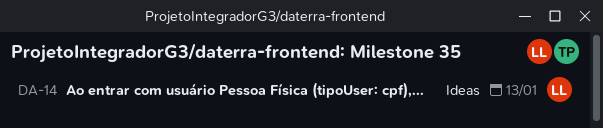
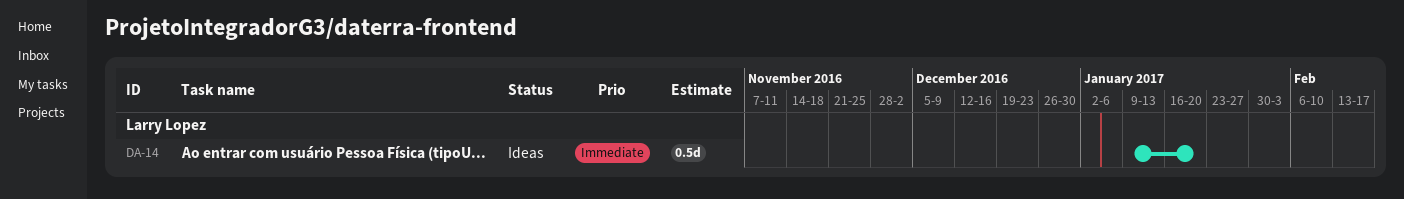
DA-14, due: Jan 13 -> Jan 20

